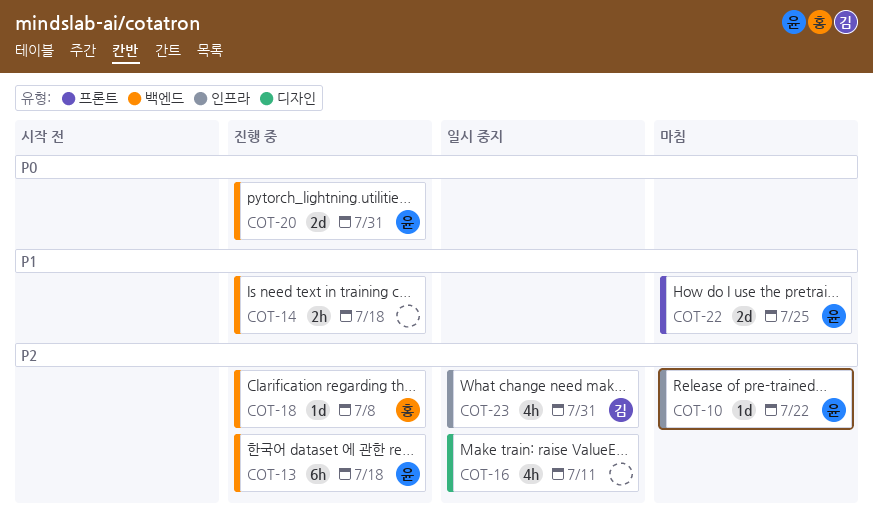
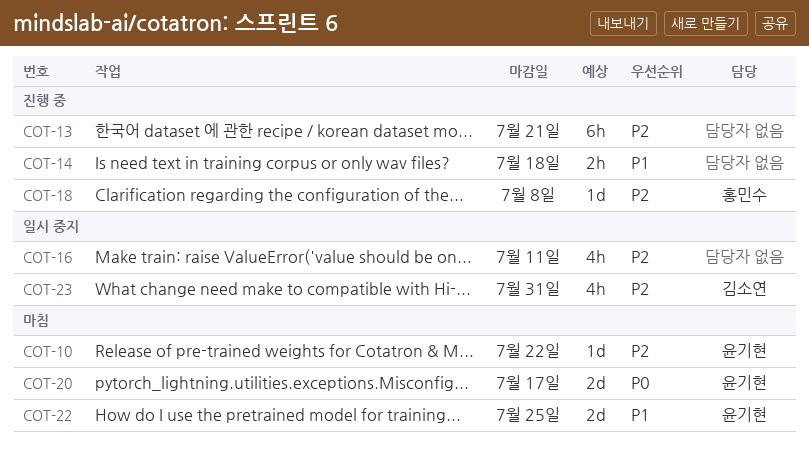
COT-13, owner: 윤기현 -> none
COT-13, due: Jul 18 -> Jul 21
COT-20, status: 진행 중 -> 마침
COT-20, due: Jul 31 -> Jul 17

